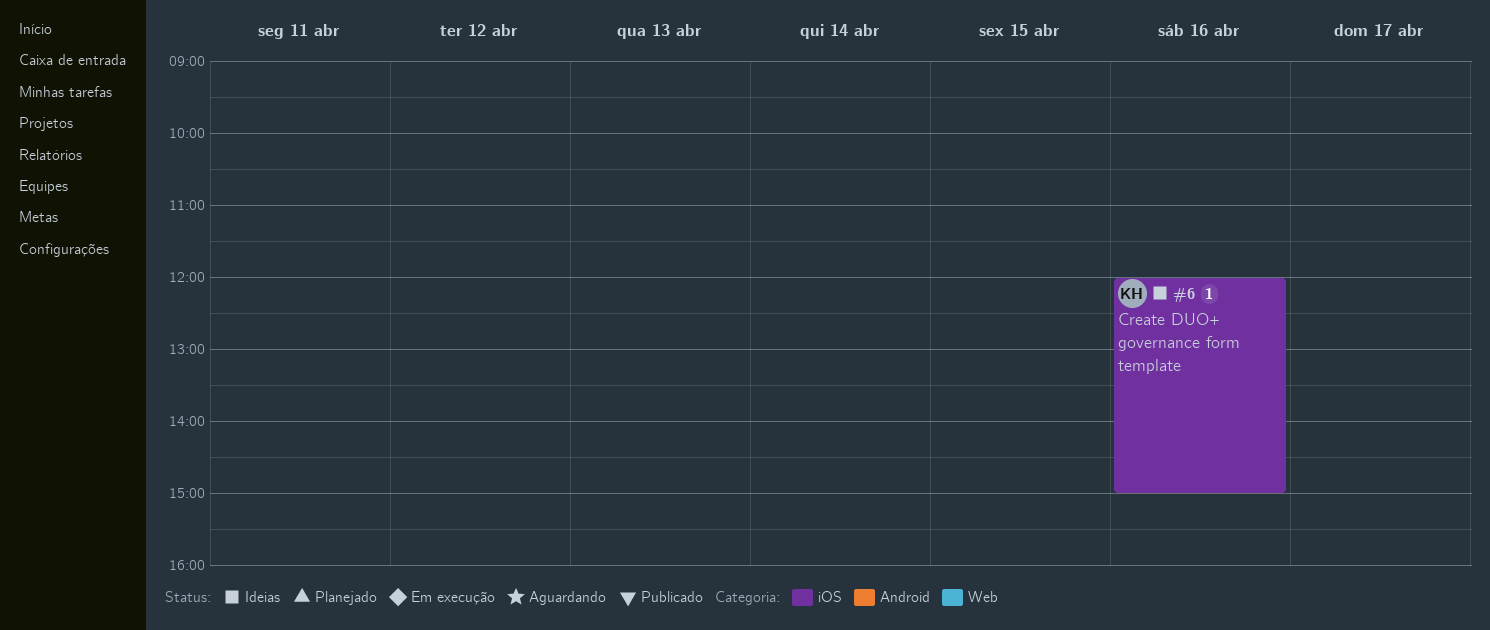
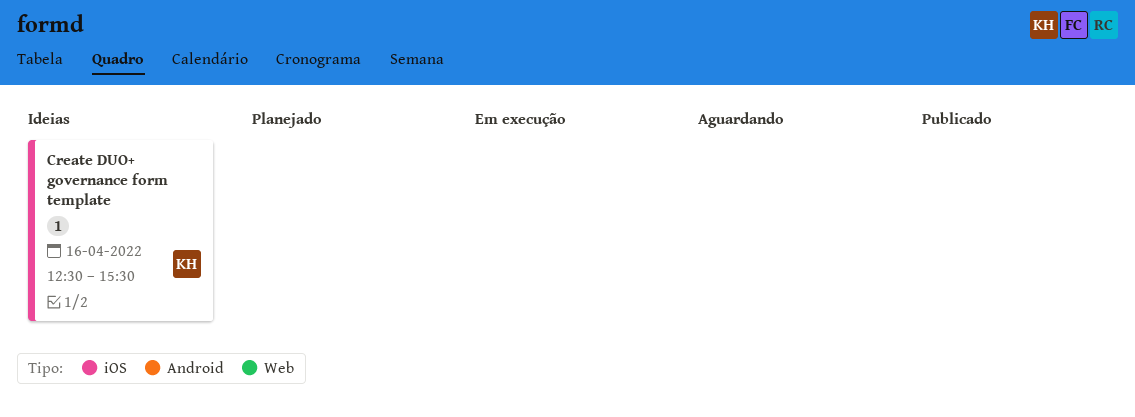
Create DUO+ governance form template, begins: 12:00 -> 12:30
Create DUO+ governance form template, ends: 15:00 -> 15:30

